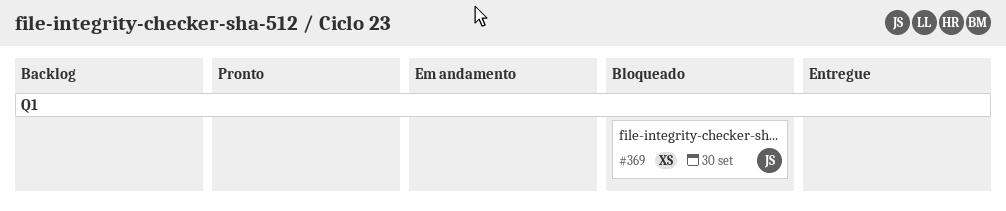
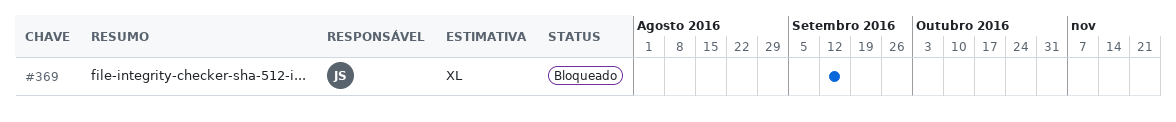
#369, estimate: XS -> XL
#369, due: Sep 30 -> Sep 16

